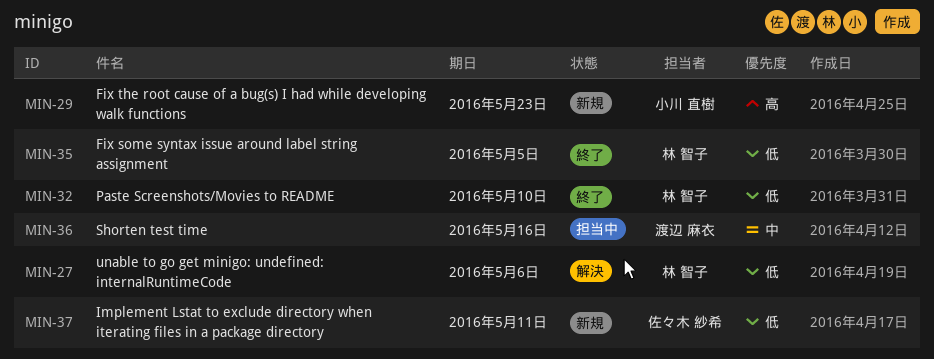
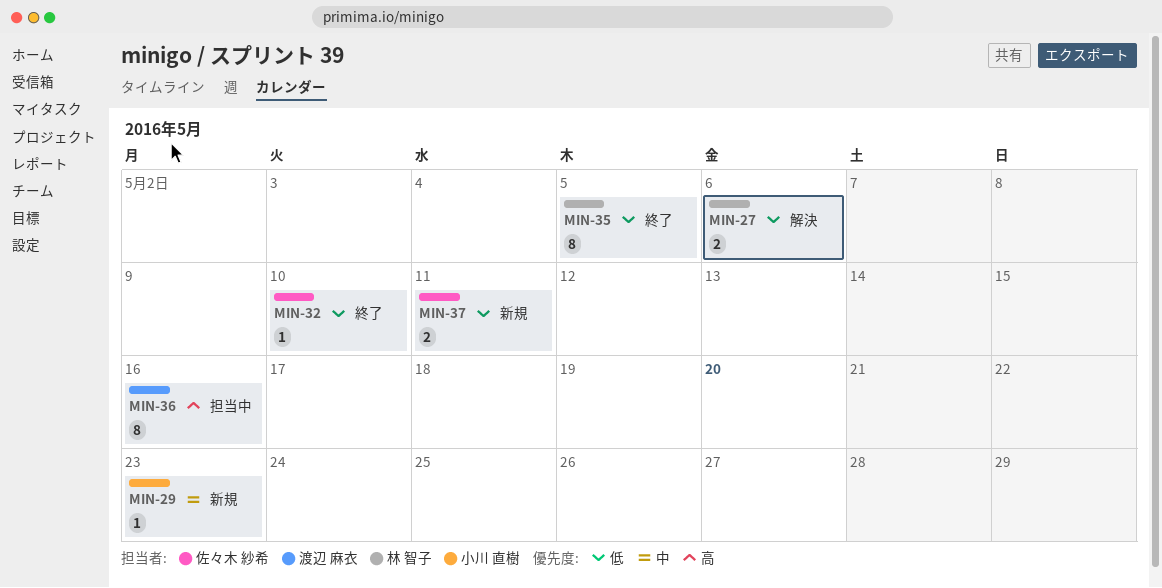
MIN-29, priority: 高 -> 中
MIN-32, owner: 林 智子 -> 佐々木 紗希
MIN-36, priority: 中 -> 高

